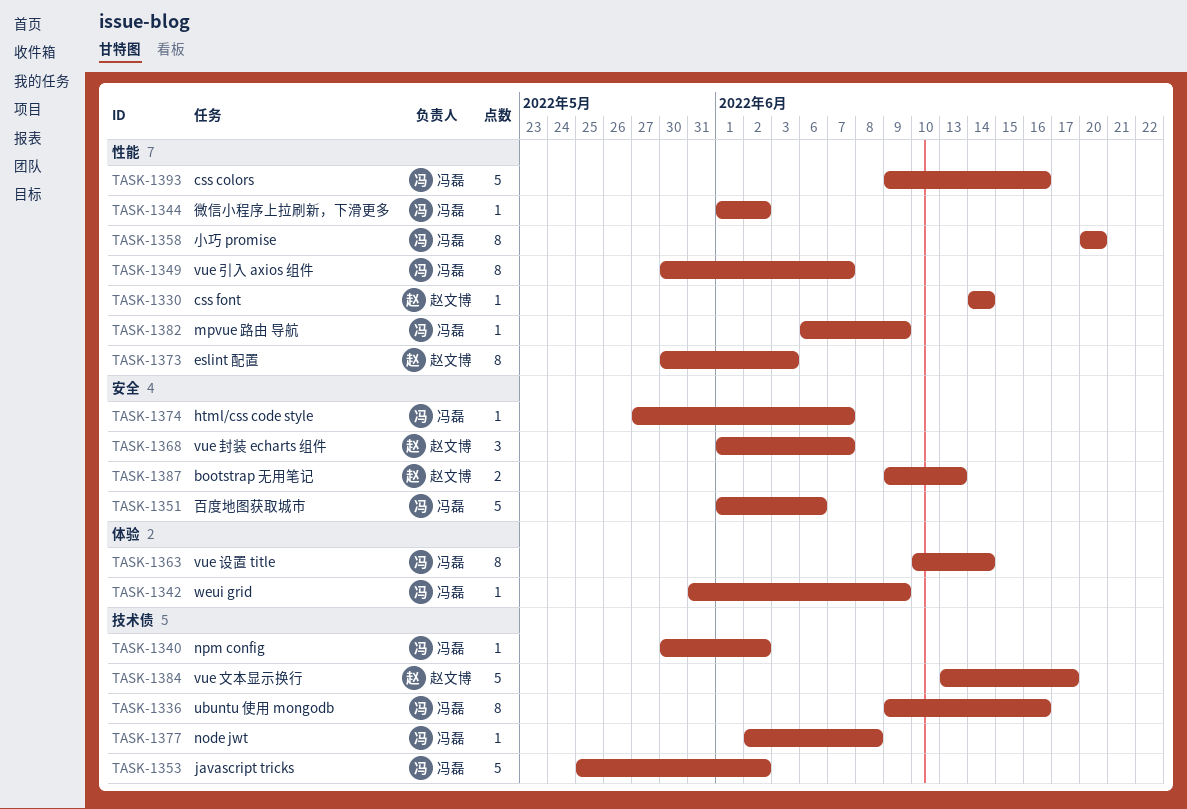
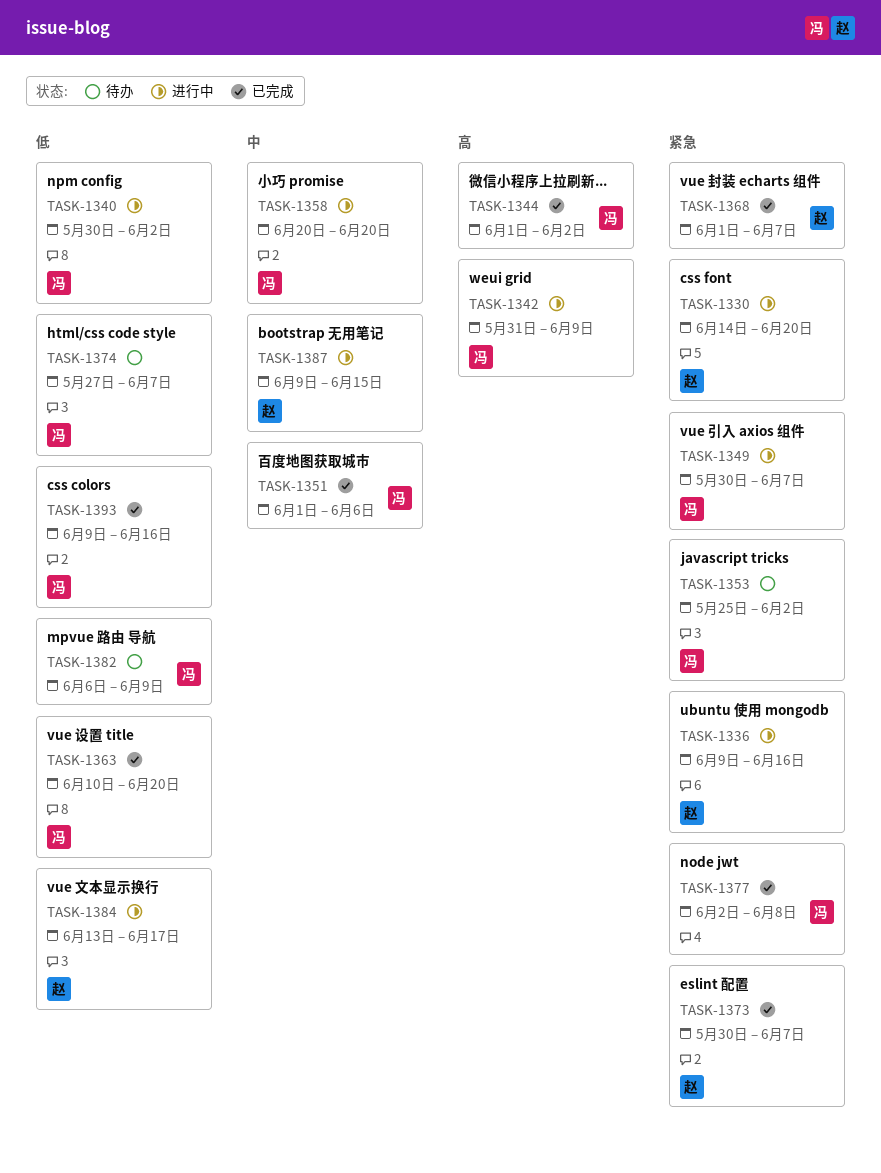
TASK-1330, due: Jun 14 -> Jun 20
TASK-1336, owner: 冯磊 -> 赵文博
TASK-1363, due: Jun 14 -> Jun 20
TASK-1373, due: Jun 3 -> Jun 7
TASK-1387, due: Jun 13 -> Jun 15

